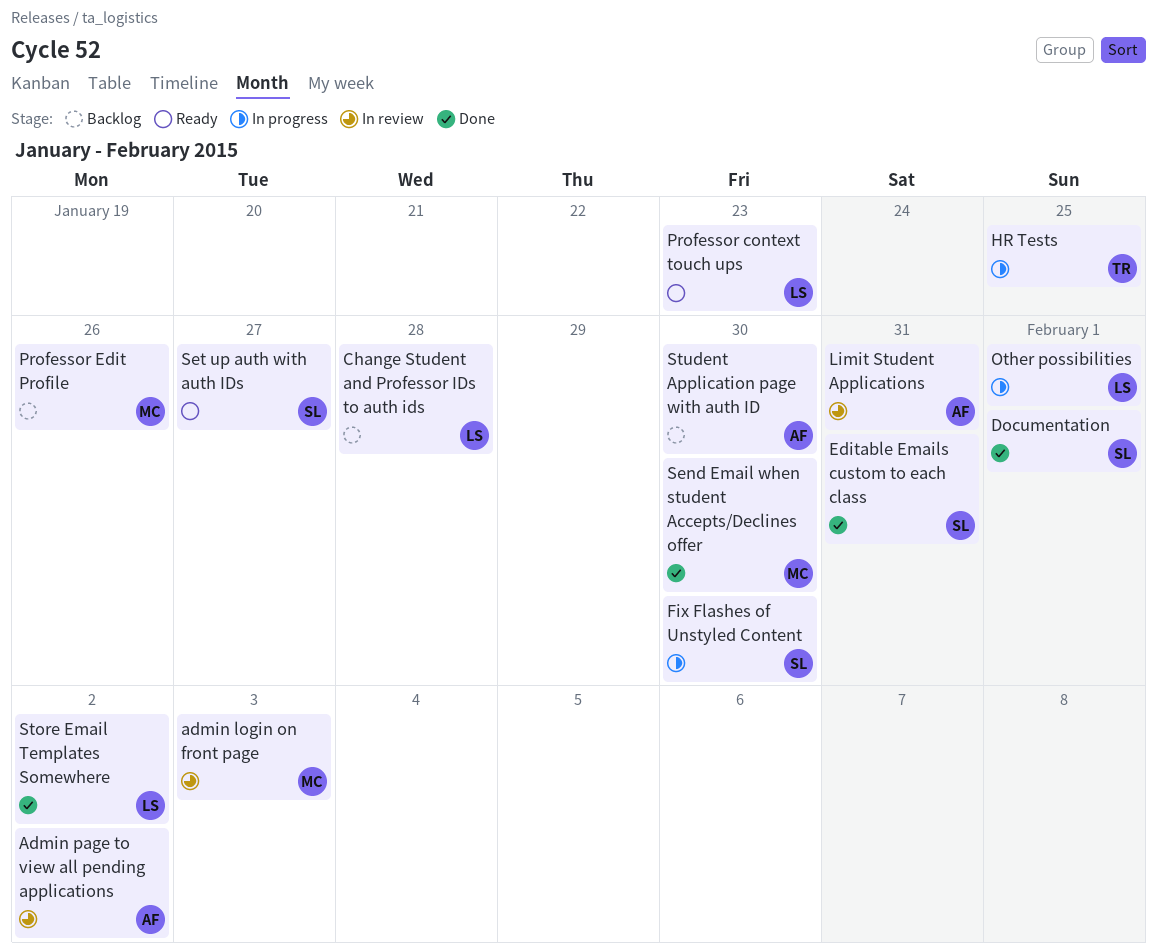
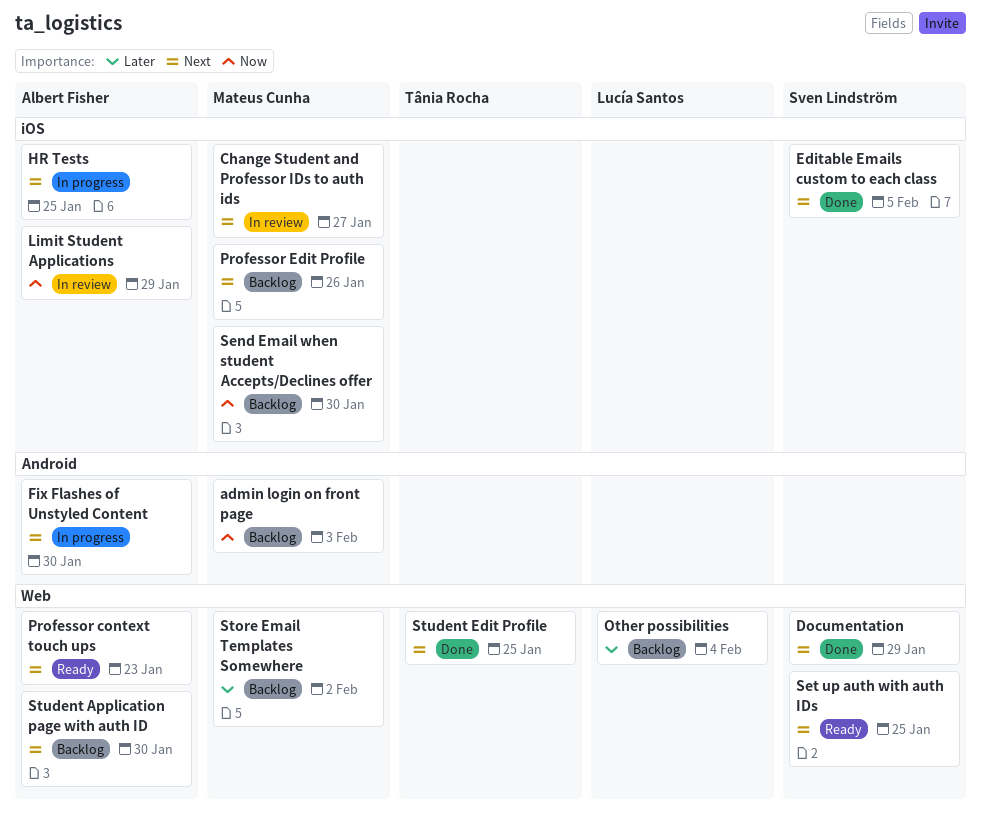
admin login on front page, status: In review -> Backlog
Admin page to view all pending applications: present -> none
Change Student and Professor IDs to auth ids, status: Backlog -> In review
Change Student and Professor IDs to auth ids, owner: Lucía Santos -> Mateus Cunha
Change Student and Professor IDs to auth ids, due: Jan 28 -> Jan 27
Documentation, due: Feb 1 -> Jan 29
Editable Emails custom to each class, due: Jan 31 -> Feb 5
Fix Flashes of Unstyled Content, owner: Sven Lindström -> Albert Fisher
HR Tests, owner: Tânia Rocha -> Albert Fisher
Limit Student Applications, due: Jan 31 -> Jan 29
Other possibilities, status: In progress -> Backlog
Other possibilities, due: Feb 1 -> Feb 4
Professor context touch ups, owner: Lucía Santos -> Albert Fisher
Send Email when student Accepts/Declines offer, status: Done -> Backlog
Set up auth with auth IDs, due: Jan 27 -> Jan 25
Store Email Templates Somewhere, status: Done -> Backlog
Store Email Templates Somewhere, owner: Lucía Santos -> Mateus Cunha
Student Edit Profile: none -> present

